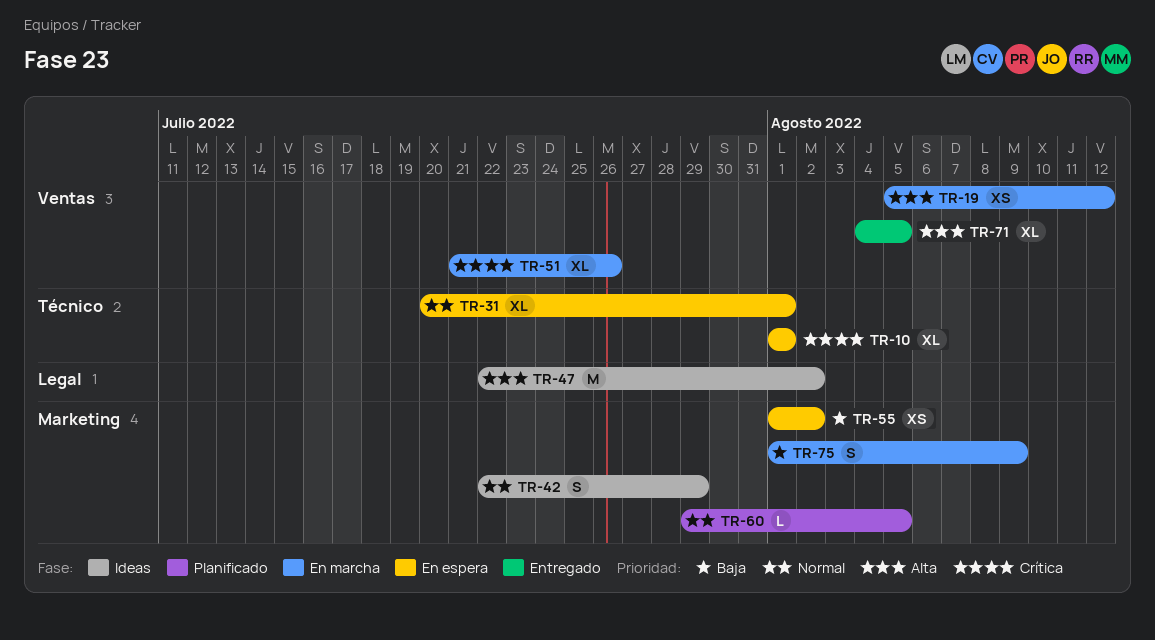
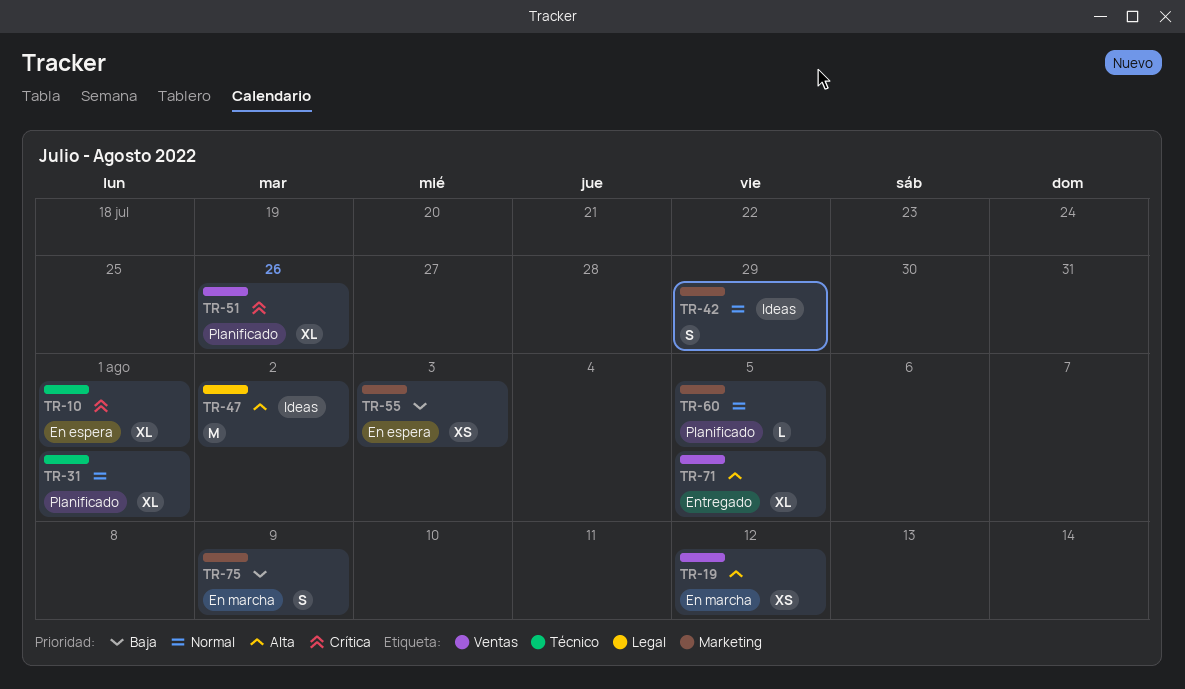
TR-31, status: En espera -> Planificado
TR-51, status: En marcha -> Planificado
TR-55, due: Aug 2 -> Aug 3

